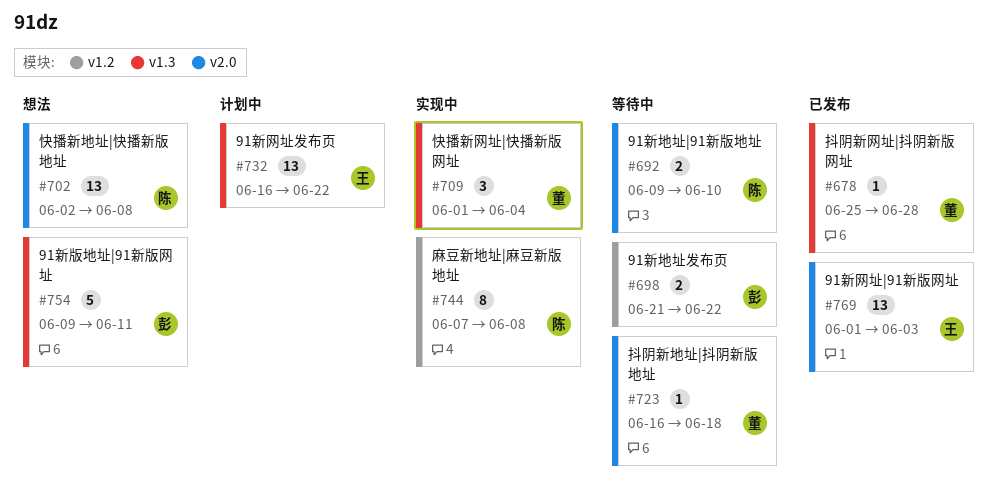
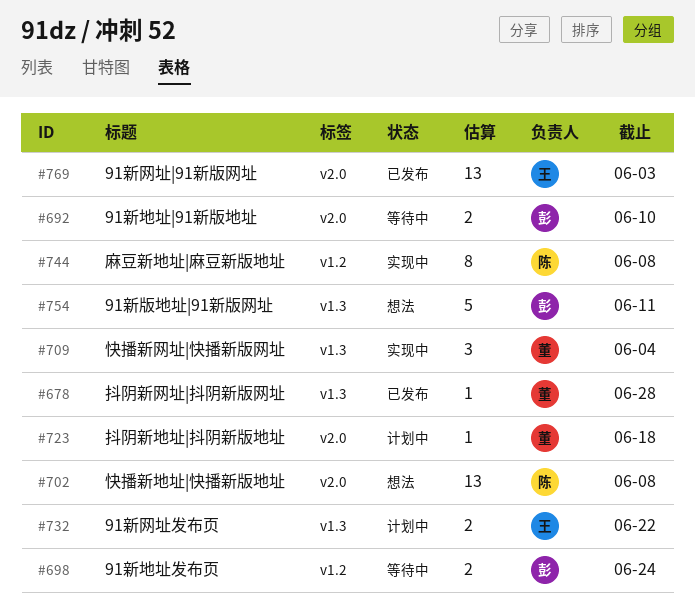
#692, owner: 陈 -> 彭
#698, due: Jun 22 -> Jun 24
#723, status: 等待中 -> 计划中
#732, estimate: 13 -> 2

